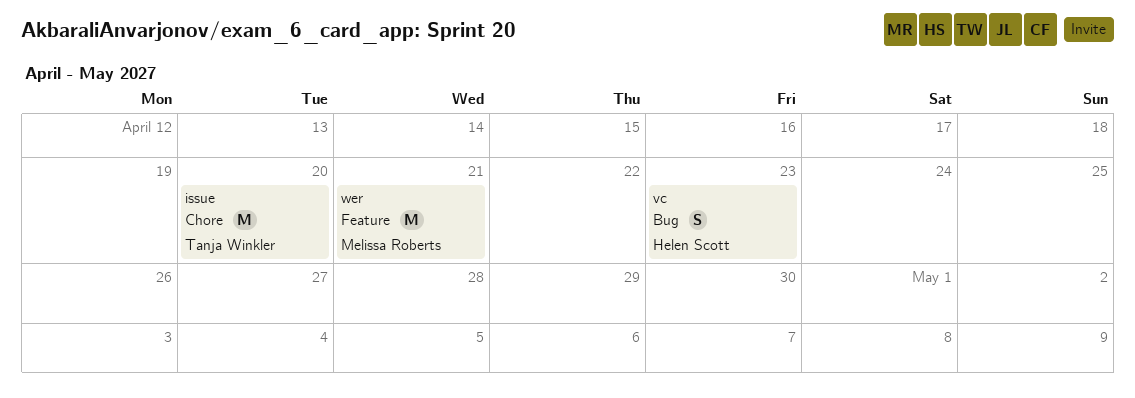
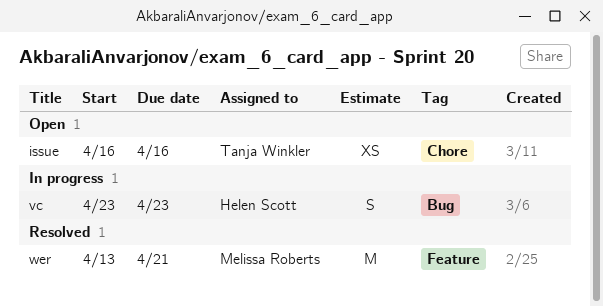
issue, estimate: M -> XS
issue, due: Apr 20 -> Apr 16

